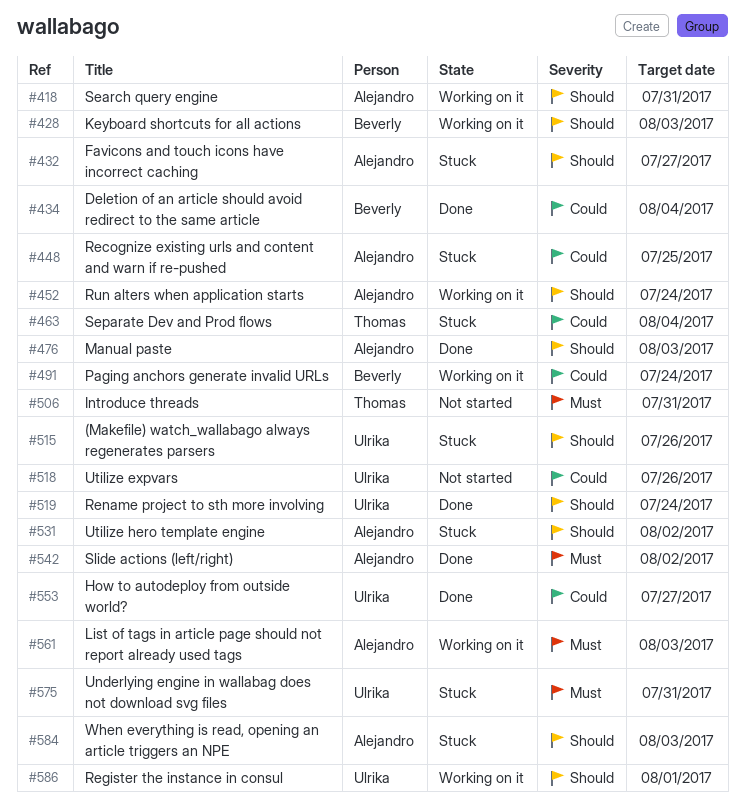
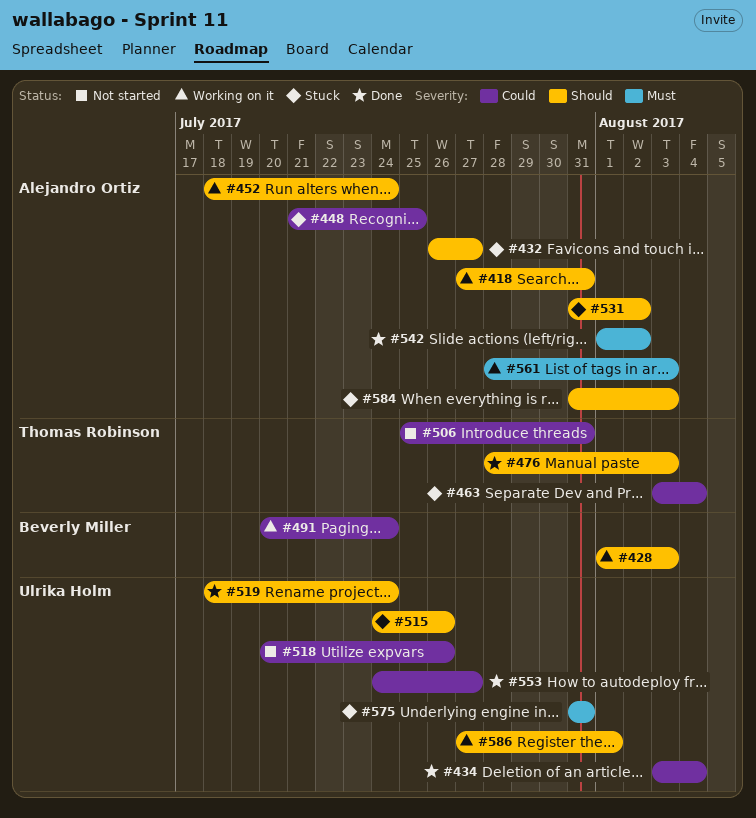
#434, owner: Beverly Miller -> Ulrika Holm
#476, owner: Alejandro Ortiz -> Thomas Robinson
#506, priority: Must -> Could

